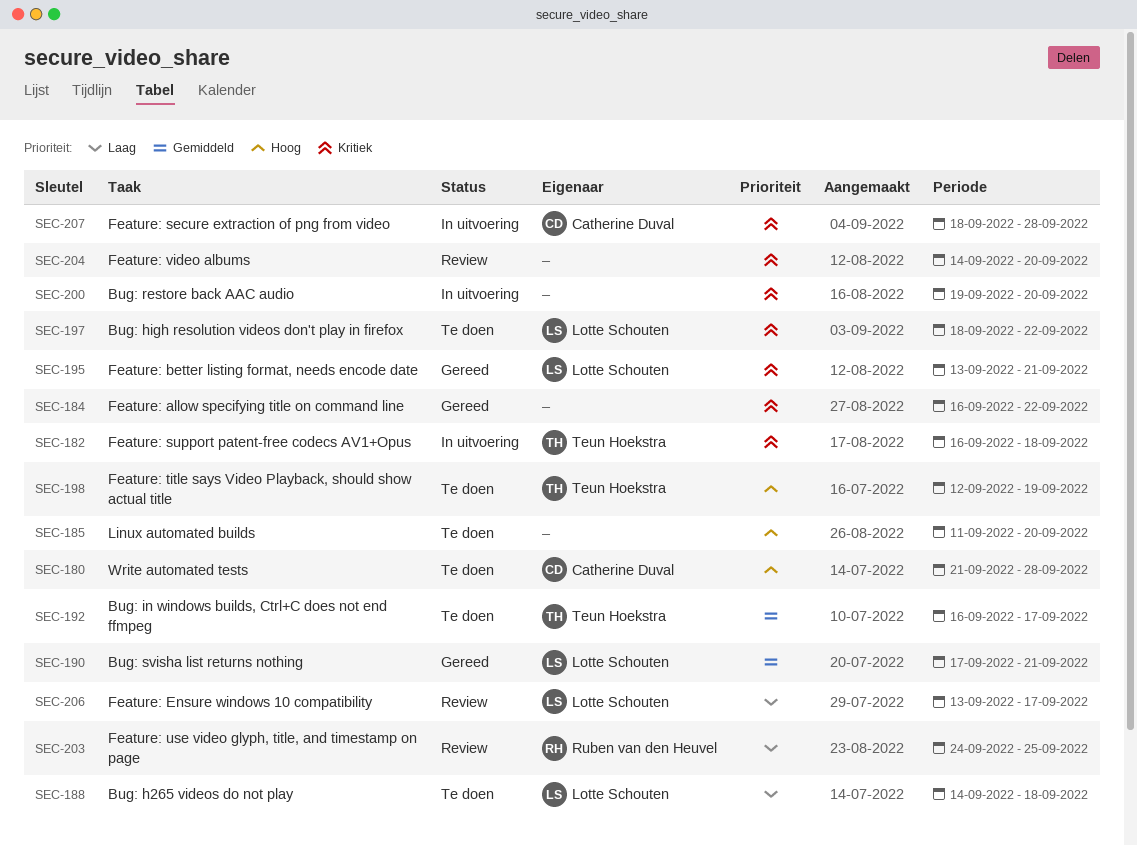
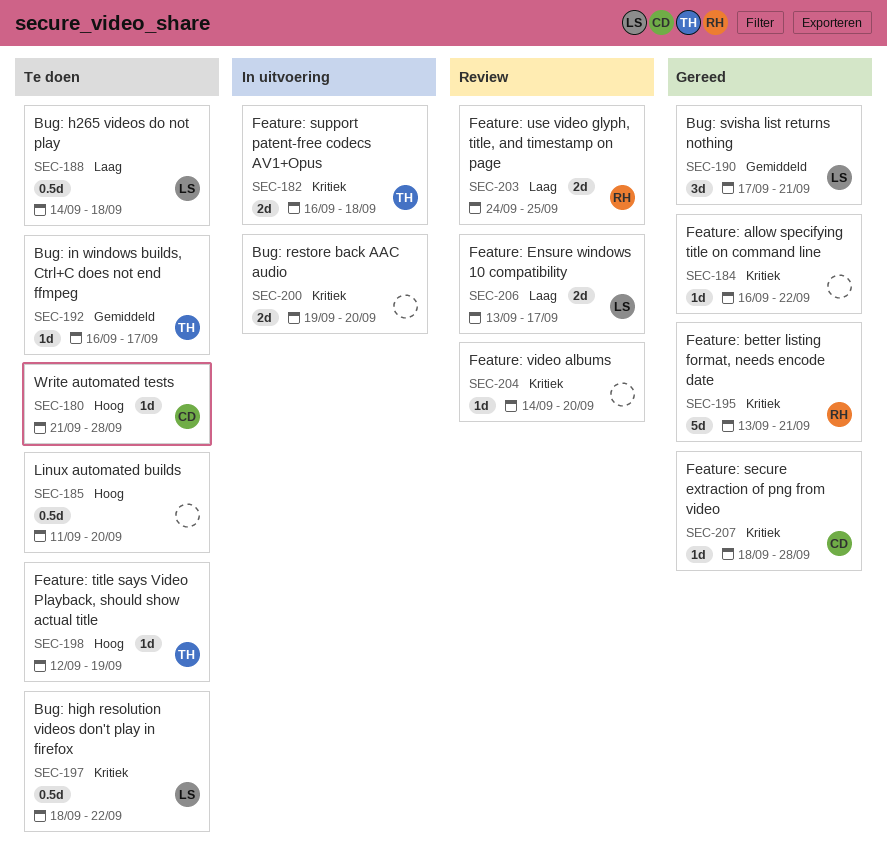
SEC-195, owner: Lotte Schouten -> Ruben van den Heuvel
SEC-207, status: In uitvoering -> Gereed

